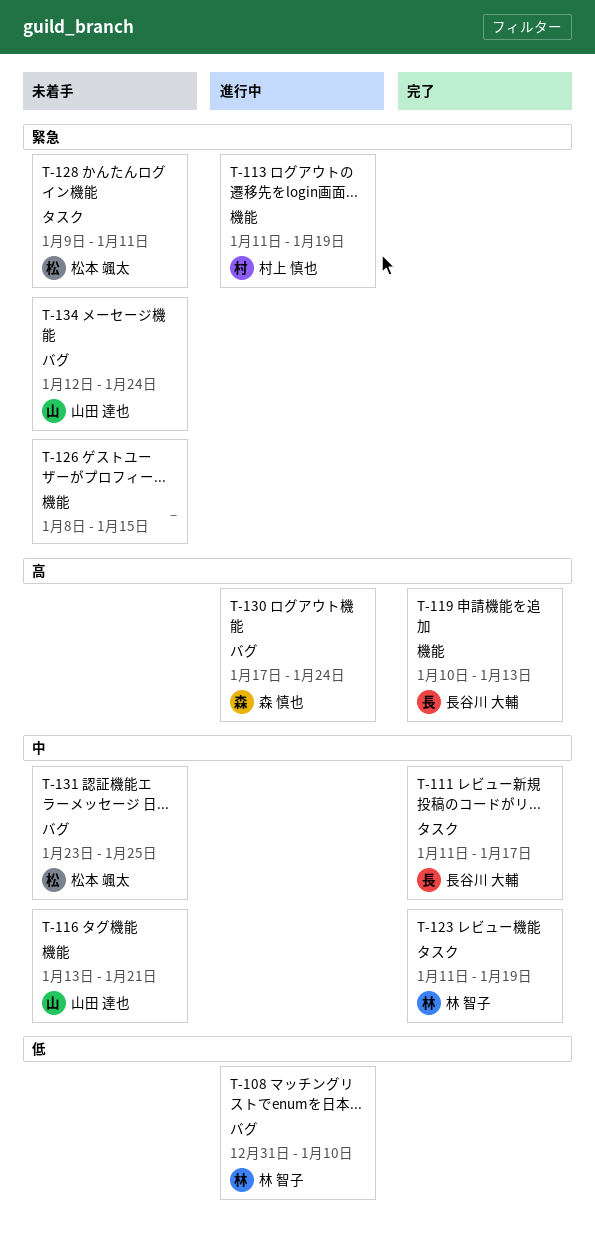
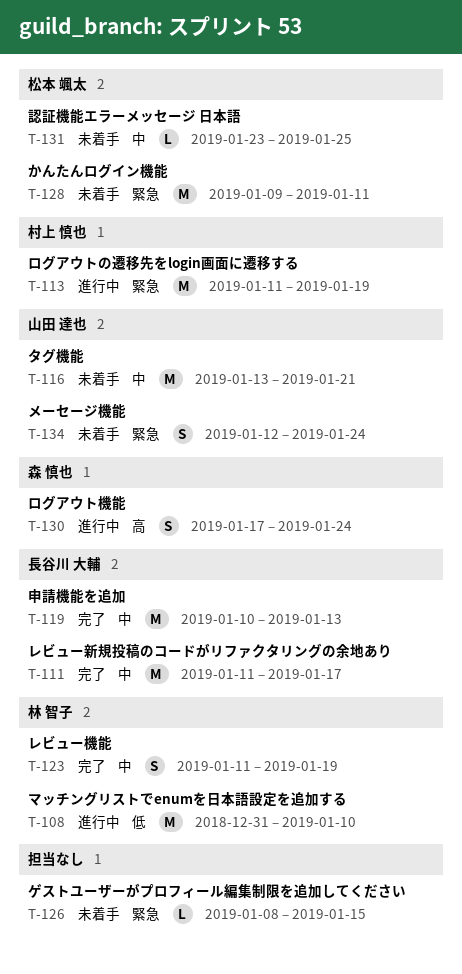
T-119, priority: 高 -> 中

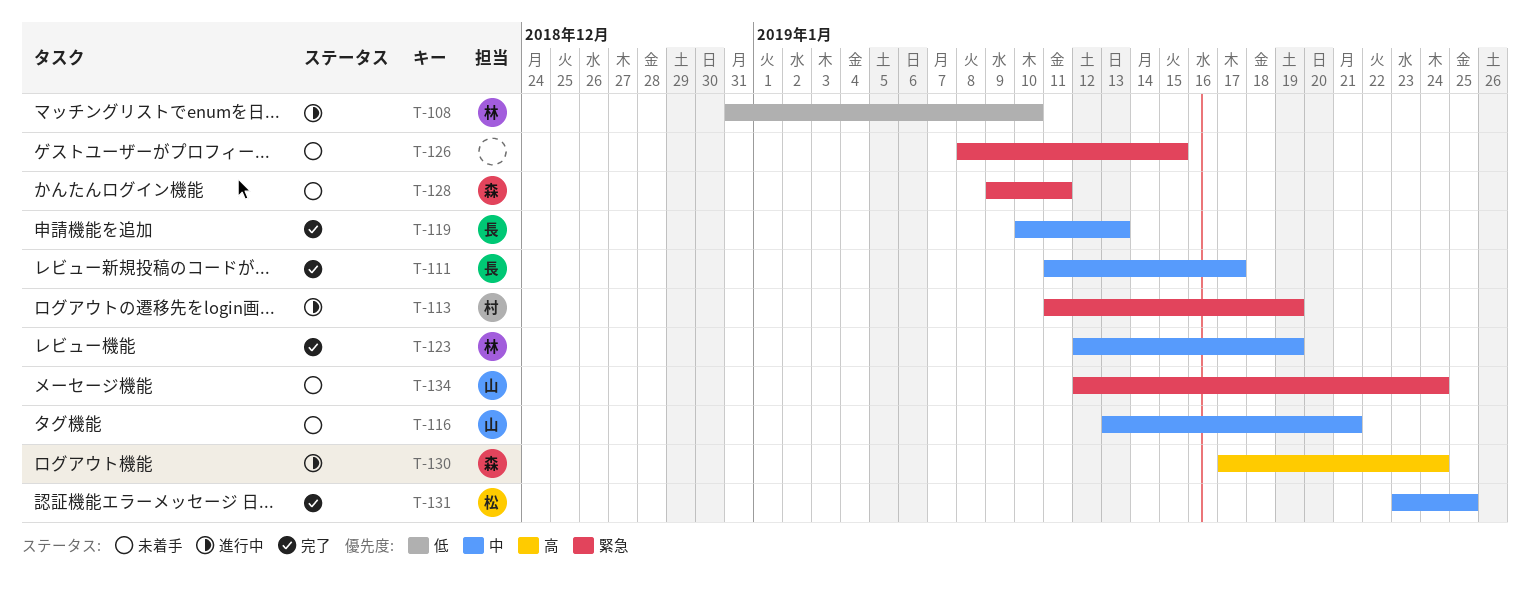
T-123, start: Jan 11 -> Jan 12
T-128, owner: 松本 颯太 -> 森 慎也
T-131, status: 未着手 -> 完了

